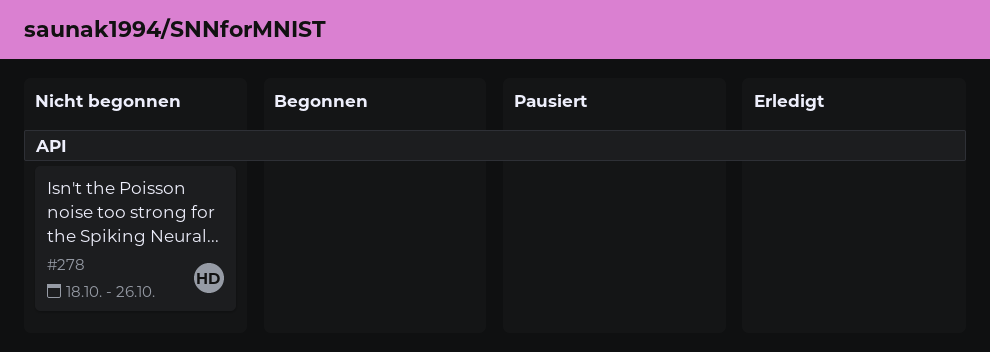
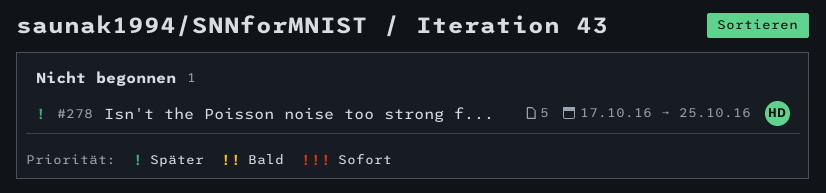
#278, start: Oct 18 -> Oct 17
#278, due: Oct 26 -> Oct 25

